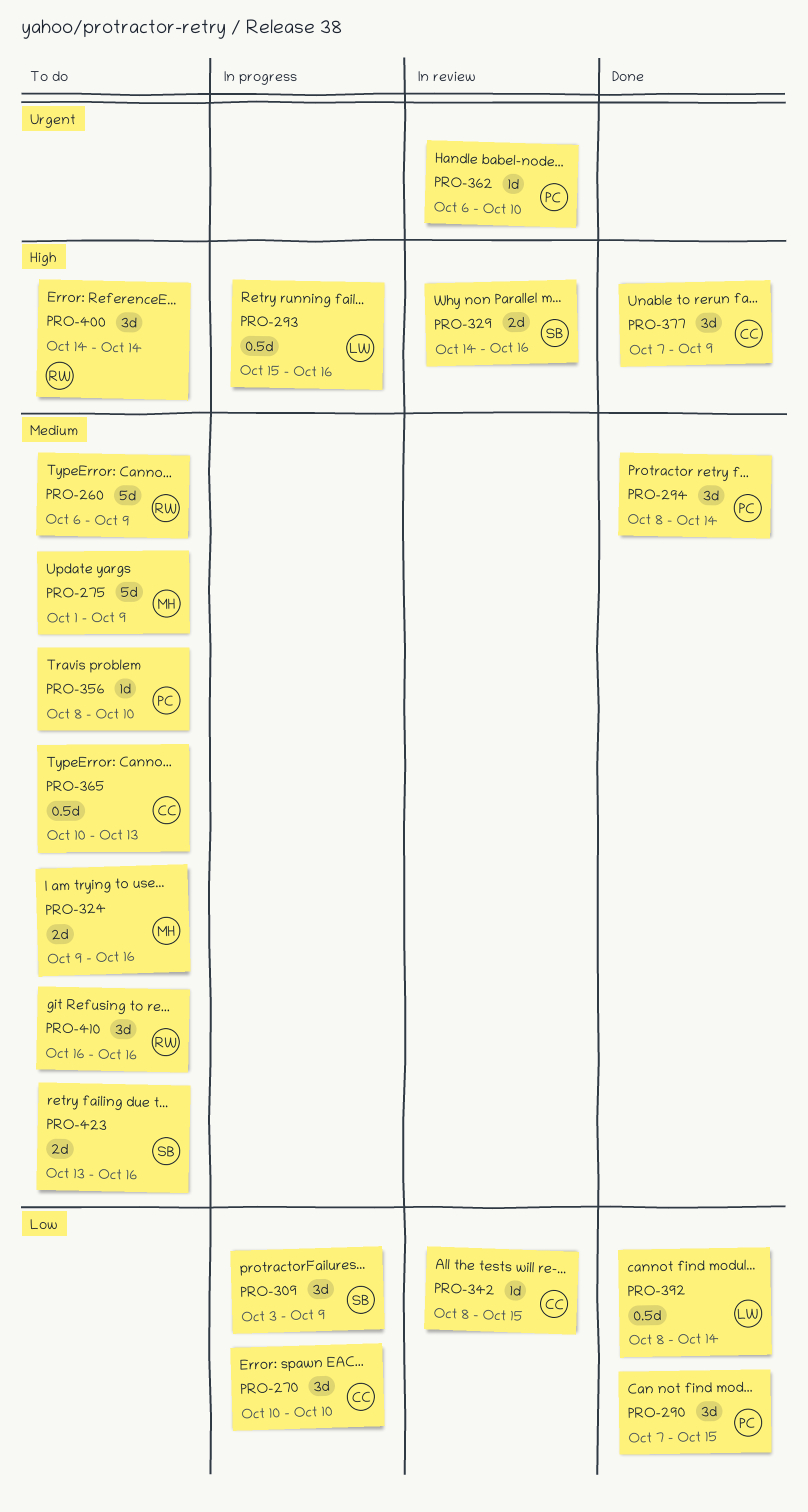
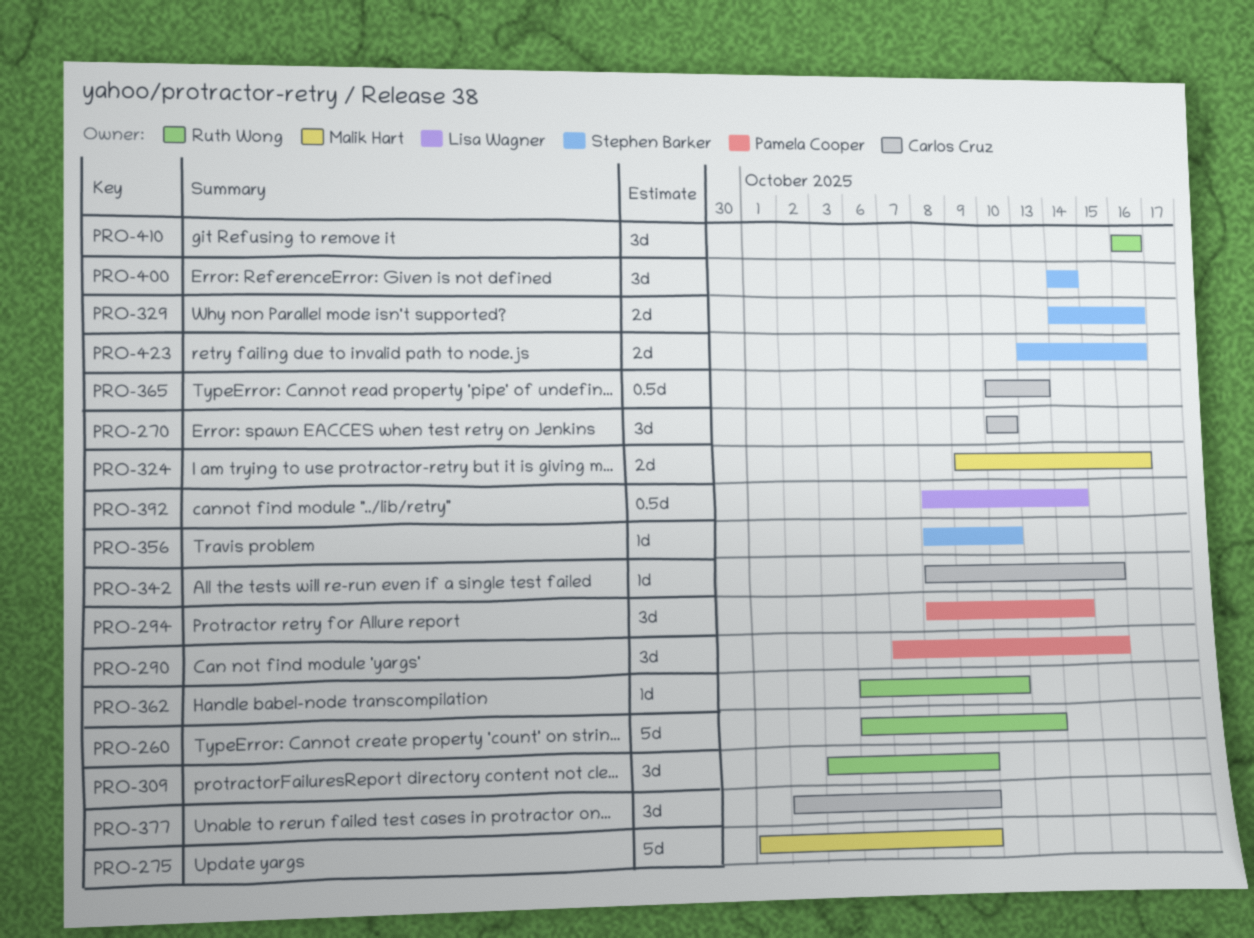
PRO-260, due: Oct 9 -> Oct 13
PRO-293: present -> none
PRO-309, owner: Stephen Barker -> Ruth Wong
PRO-356, owner: Pamela Cooper -> Stephen Barker
PRO-362, owner: Pamela Cooper -> Ruth Wong
PRO-377, start: Oct 7 -> Oct 2
PRO-400, owner: Ruth Wong -> Stephen Barker

